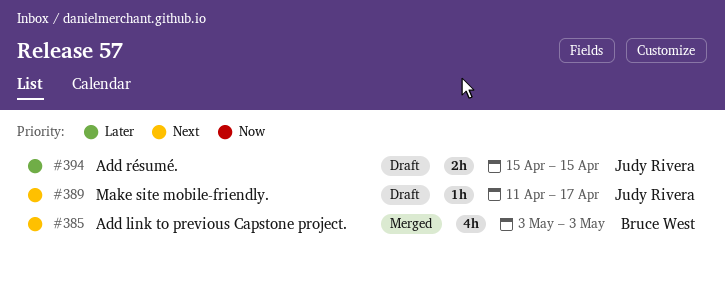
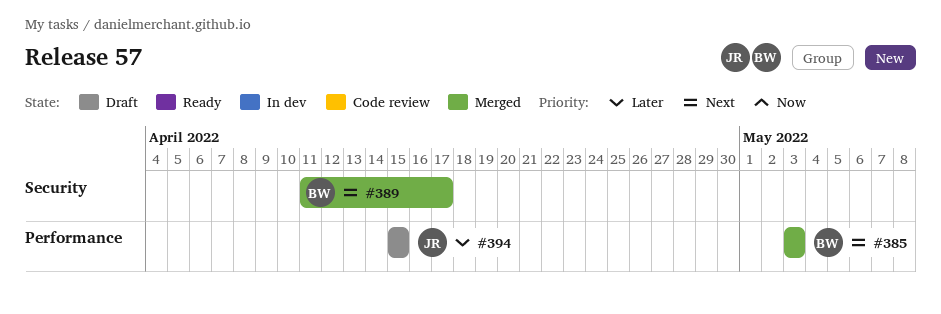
#389, status: Draft -> Merged
#389, owner: Judy Rivera -> Bruce West

